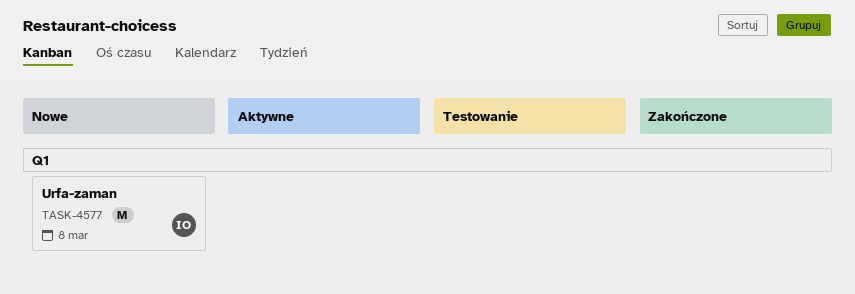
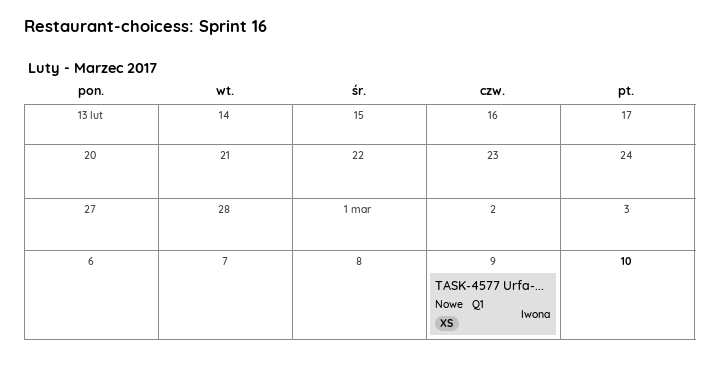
TASK-4577, estimate: M -> XS
TASK-4577, due: Mar 8 -> Mar 9

